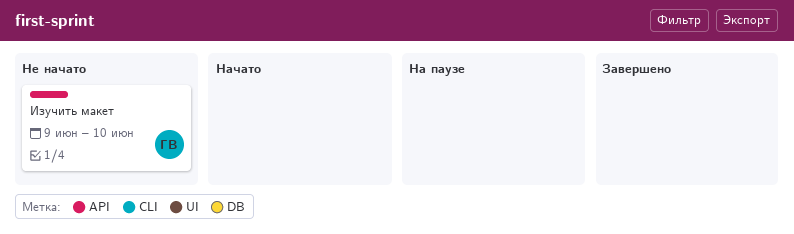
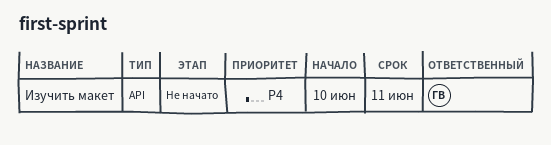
Изучить макет, start: Jun 9 -> Jun 10
Изучить макет, due: Jun 10 -> Jun 11

